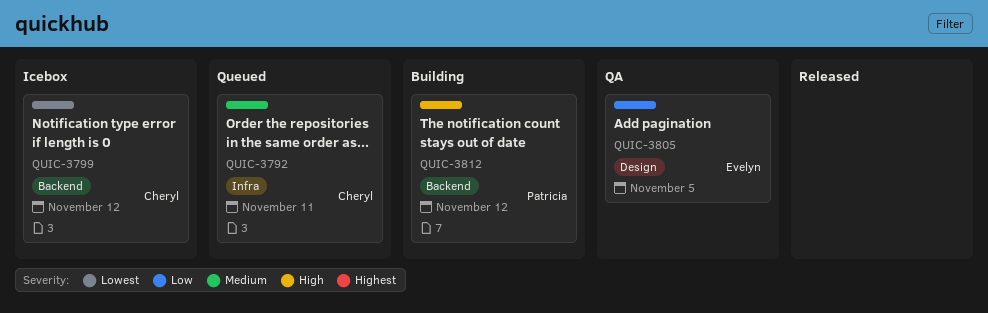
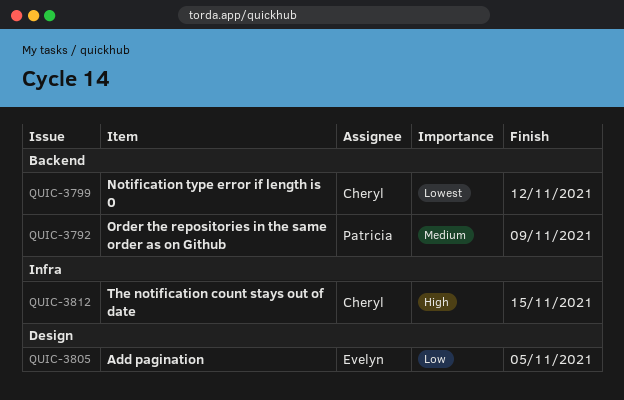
QUIC-3792, owner: Cheryl -> Patricia
QUIC-3792, label: Infra -> Backend
QUIC-3792, due: Nov 11 -> Nov 9
QUIC-3812, owner: Patricia -> Cheryl
QUIC-3812, label: Backend -> Infra
QUIC-3812, due: Nov 12 -> Nov 15

